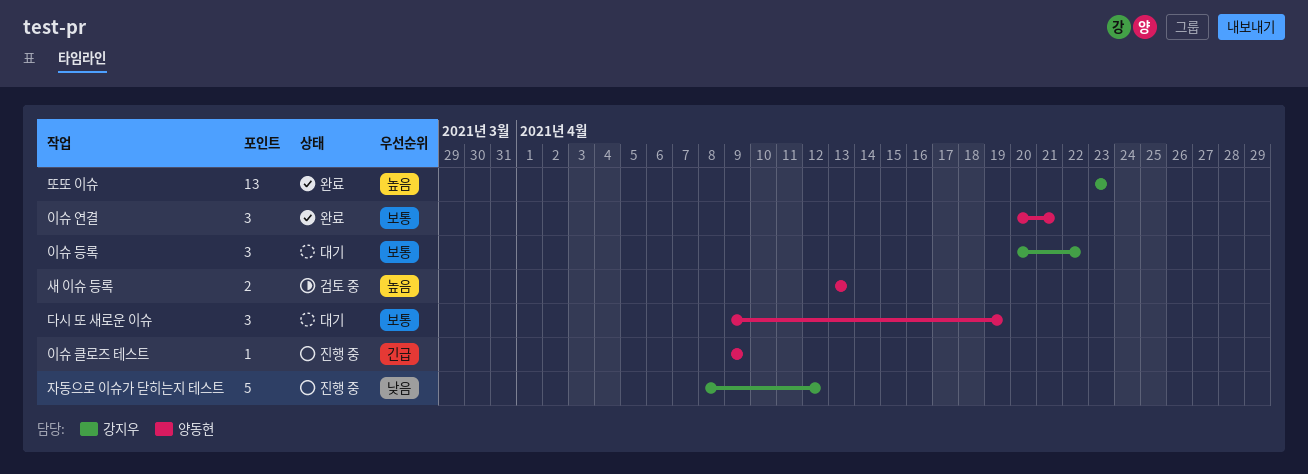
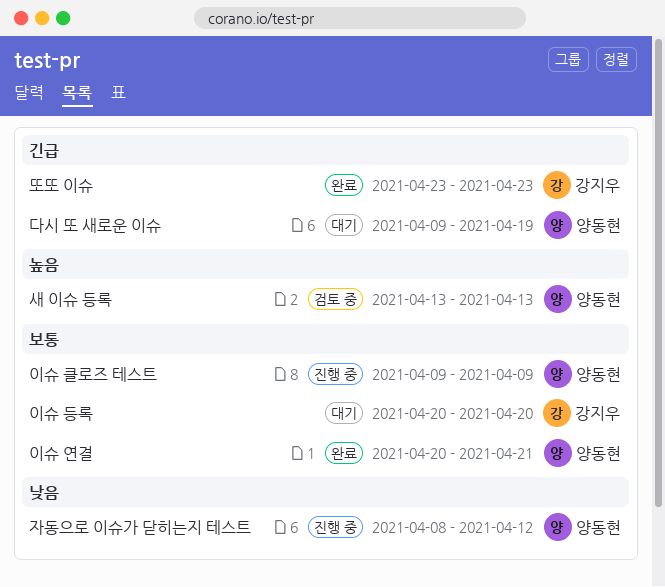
다시 또 새로운 이슈, priority: 보통 -> 긴급
또또 이슈, priority: 높음 -> 긴급
이슈 등록, due: Apr 22 -> Apr 20
이슈 클로즈 테스트, priority: 긴급 -> 보통
자동으로 이슈가 닫히는지 테스트, owner: 강지우 -> 양동현

